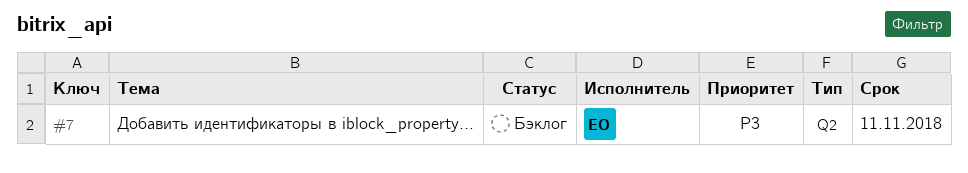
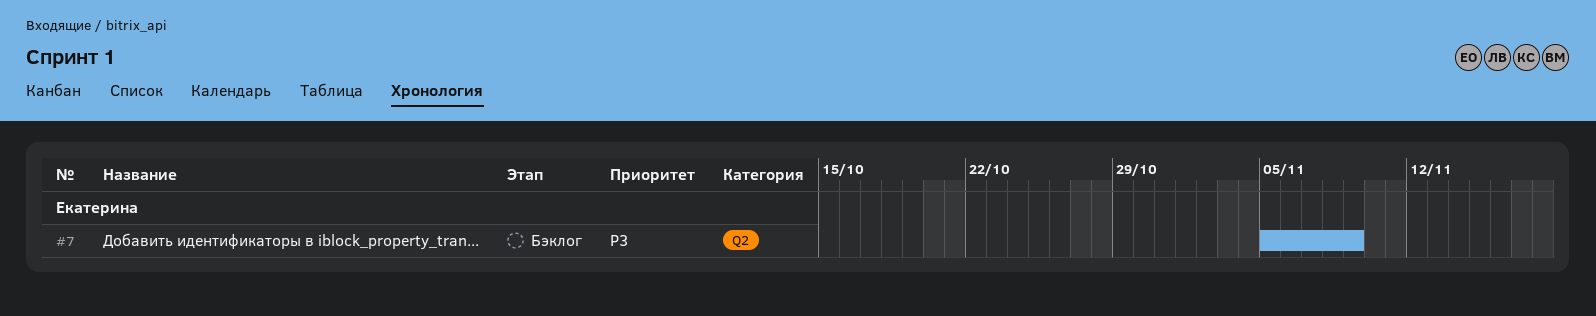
#7, due: Nov 11 -> Nov 9

